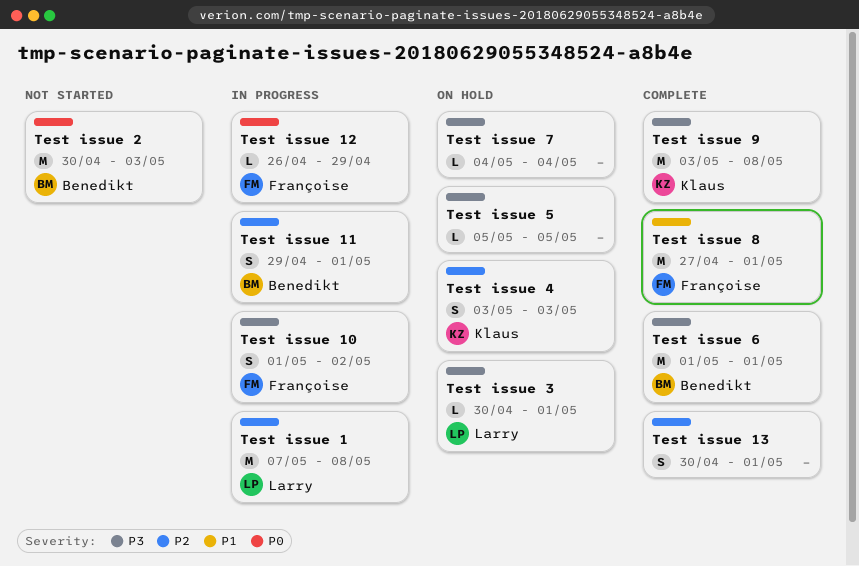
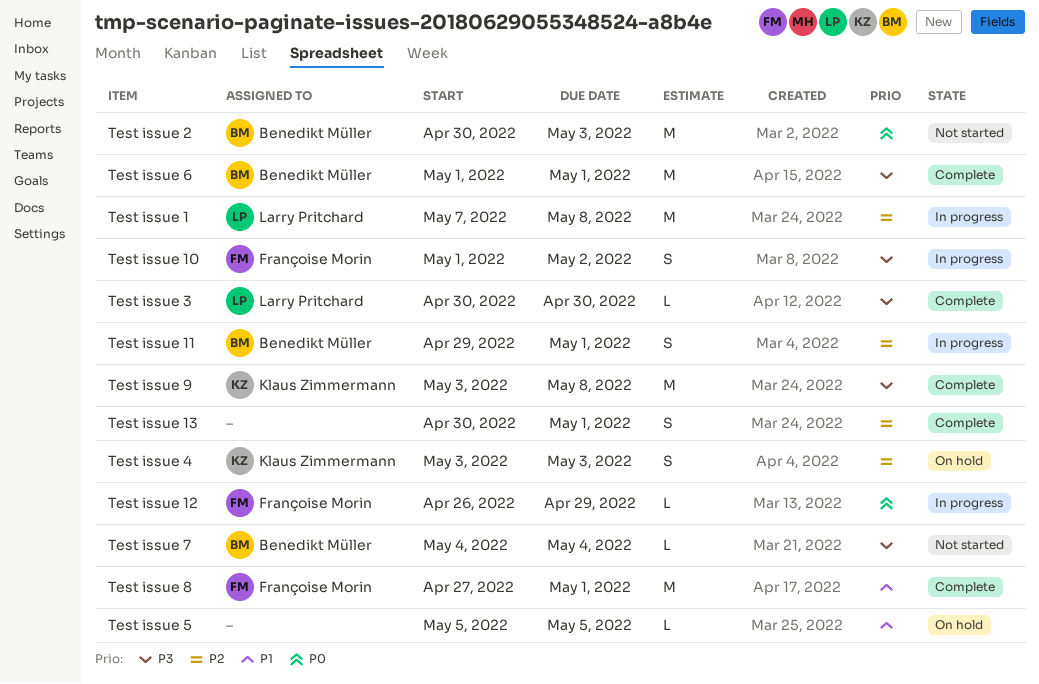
Test issue 3, status: On hold -> Complete
Test issue 3, due: May 1 -> Apr 30
Test issue 5, priority: P3 -> P1
Test issue 7, status: On hold -> Not started
Test issue 7, owner: none -> Benedikt Müller

